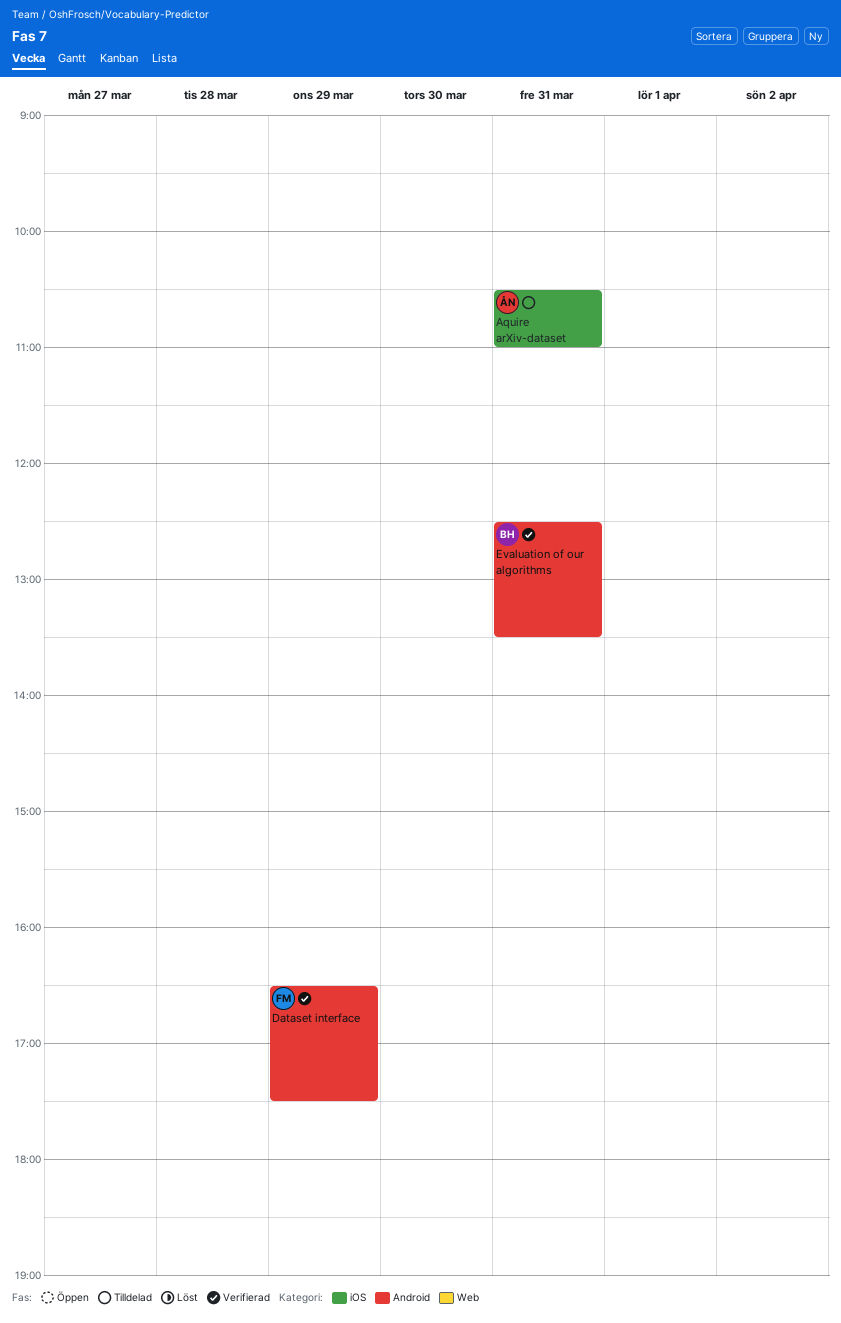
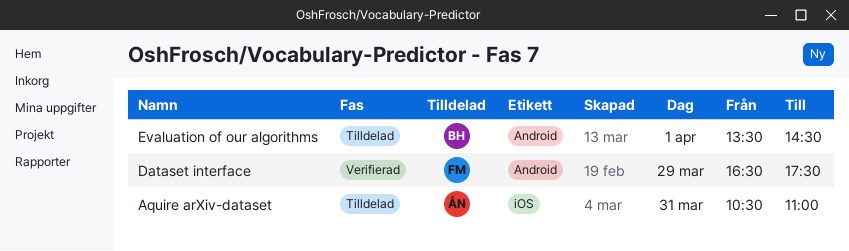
Evaluation of our algorithms, status: Verifierad -> Tilldelad
Evaluation of our algorithms, day: Mar 31 -> Apr 1
Evaluation of our algorithms, begins: 12:30 -> 13:30
Evaluation of our algorithms, ends: 13:30 -> 14:30

